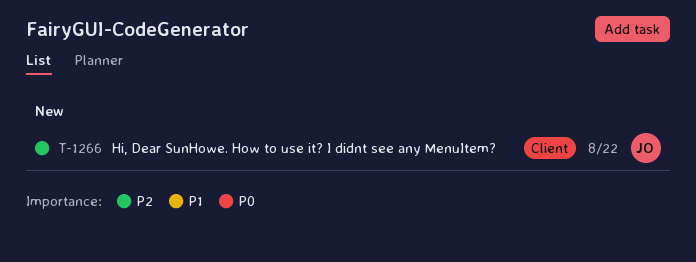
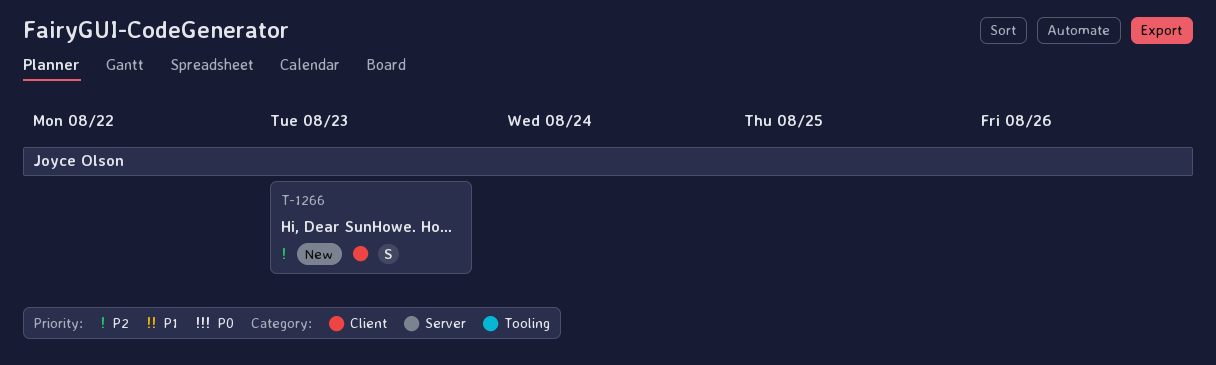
T-1266, due: Aug 22 -> Aug 23

